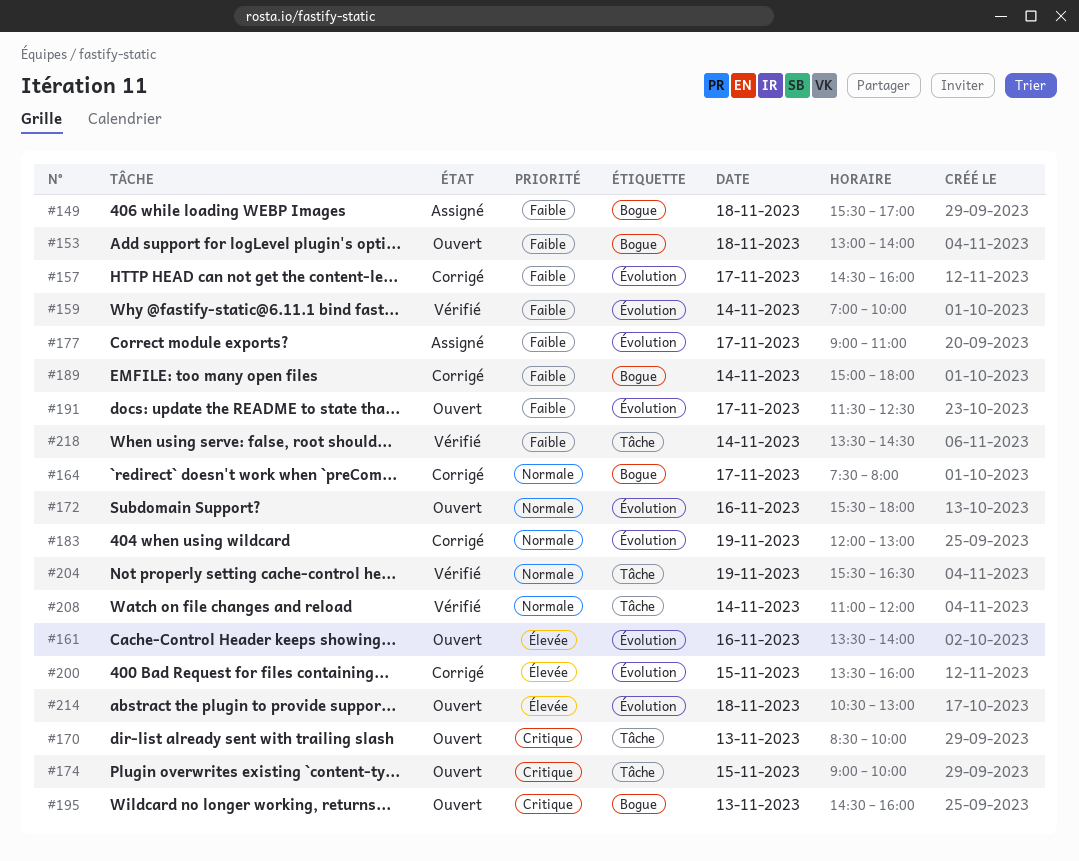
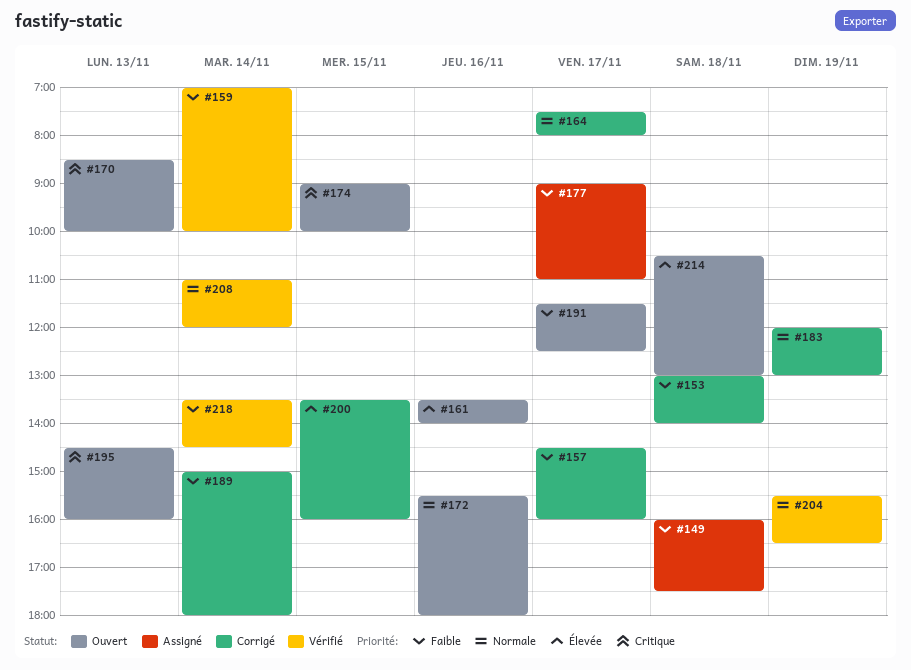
#149, begins: 15:30 -> 16:00
#149, ends: 17:00 -> 17:30
#153, status: Ouvert -> Corrigé

